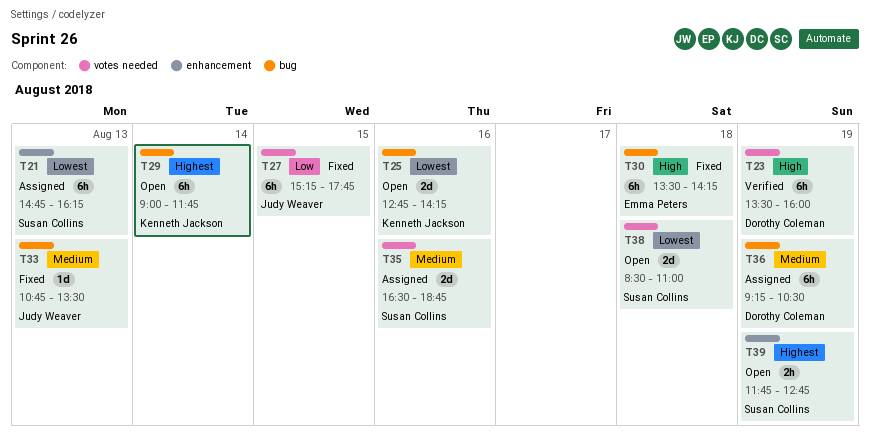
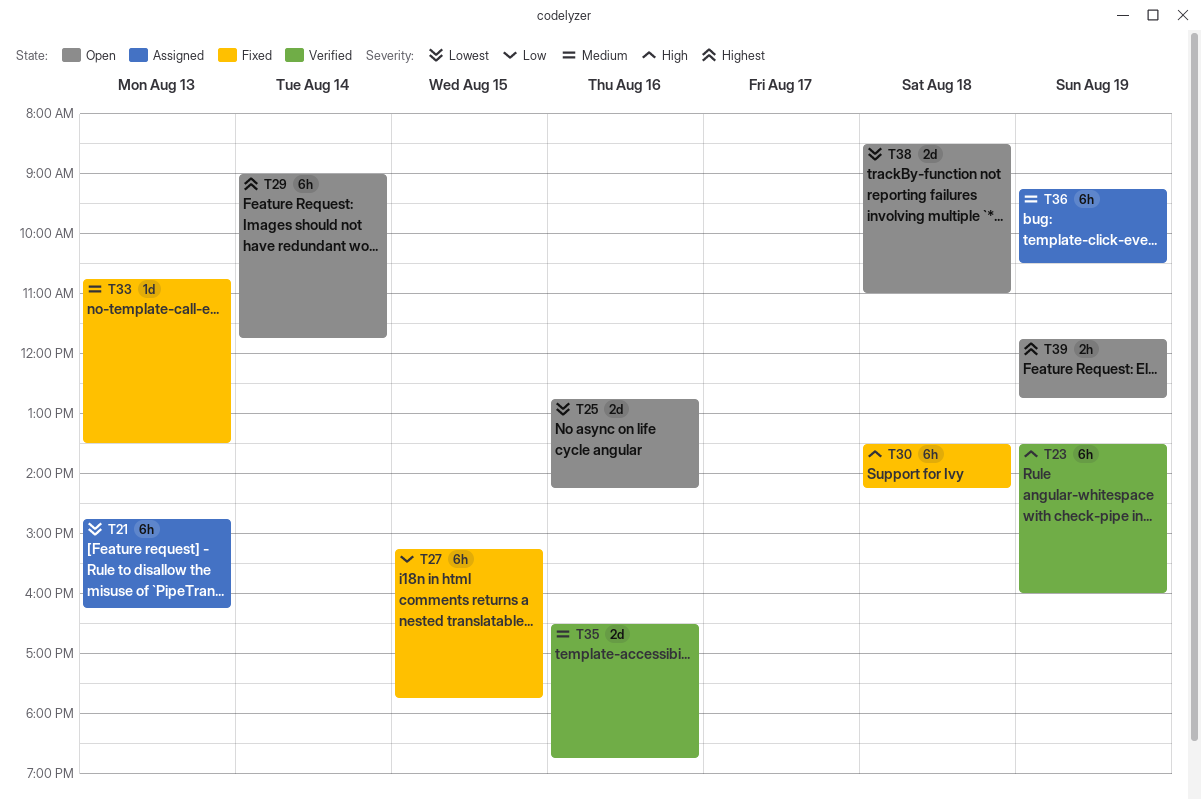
T35, status: Assigned -> Verified

